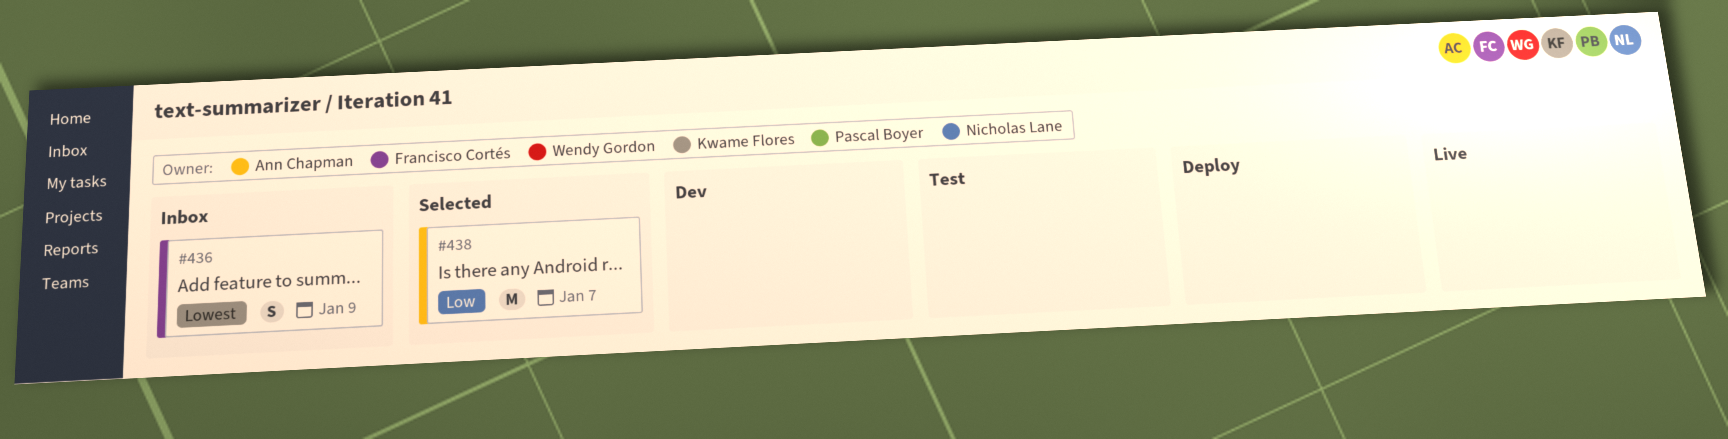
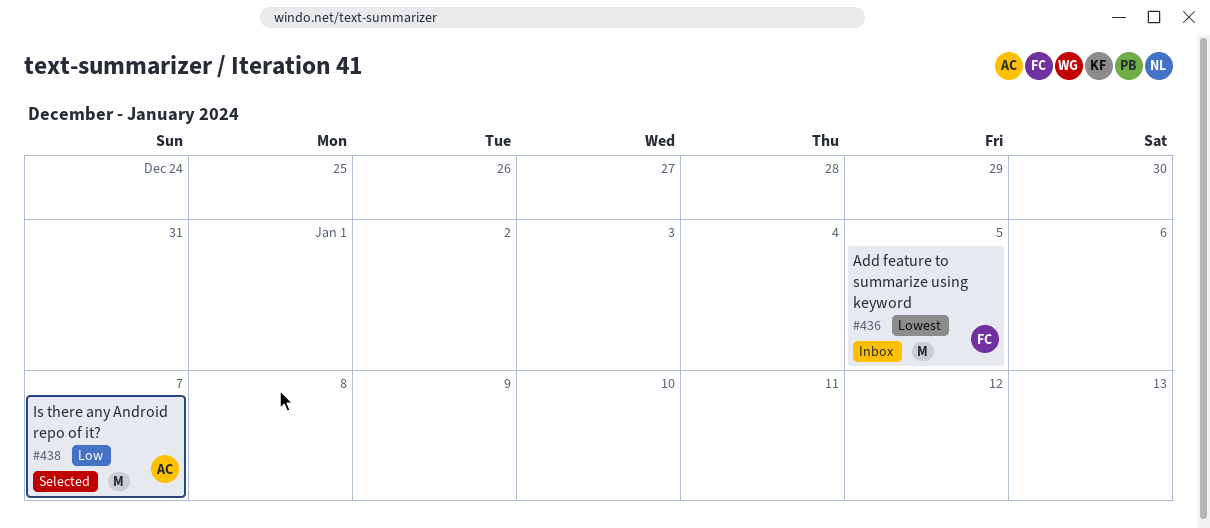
#436, estimate: S -> M
#436, due: Jan 9 -> Jan 5

